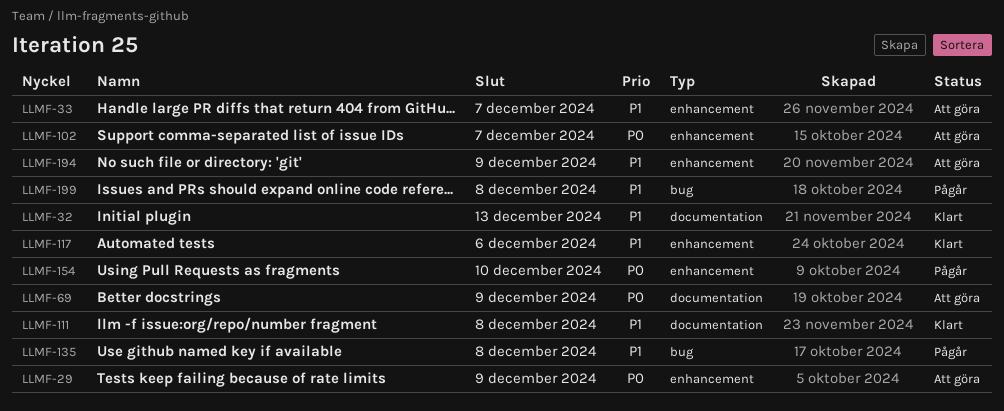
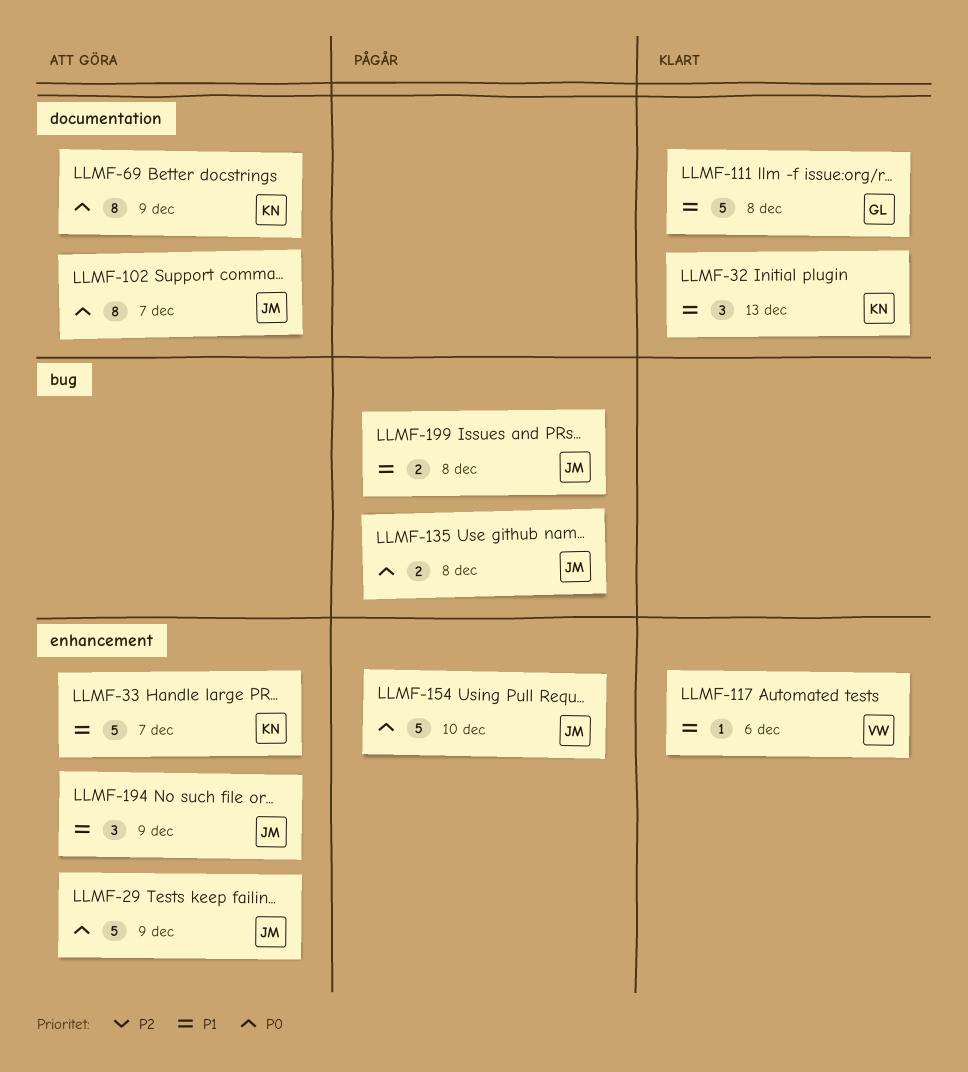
LLMF-102, label: enhancement -> documentation
LLMF-135, priority: P1 -> P0

